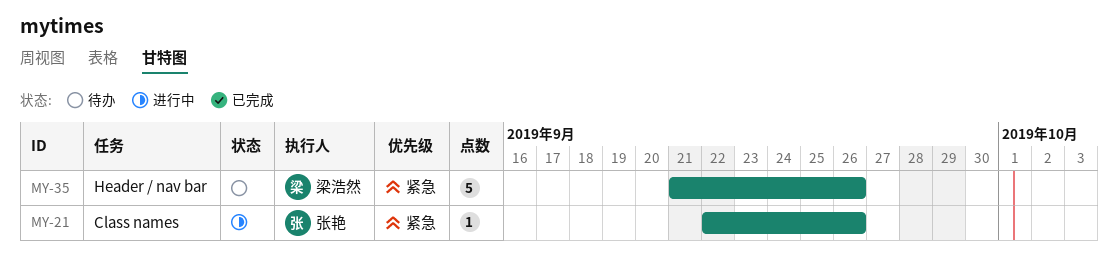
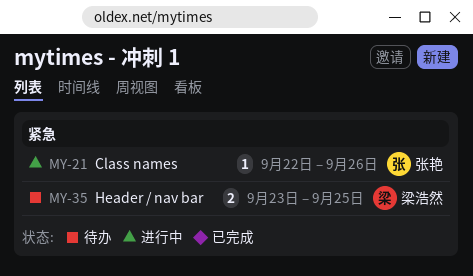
MY-35, estimate: 5 -> 2
MY-35, start: Sep 21 -> Sep 23
MY-35, due: Sep 26 -> Sep 25

